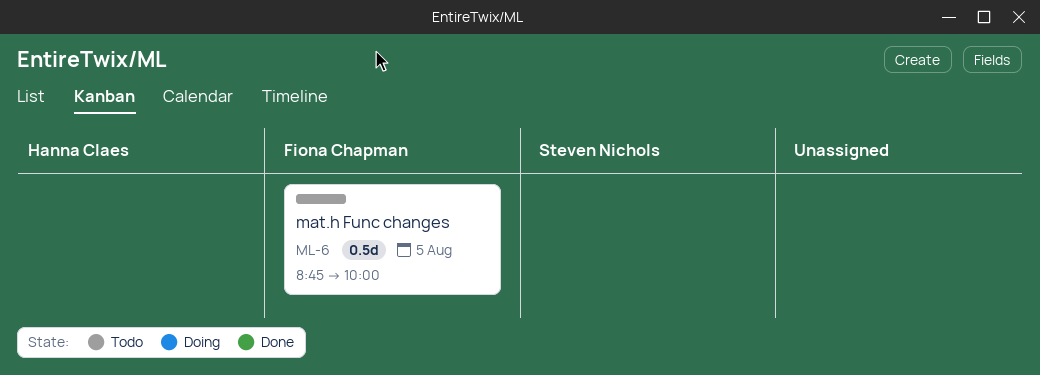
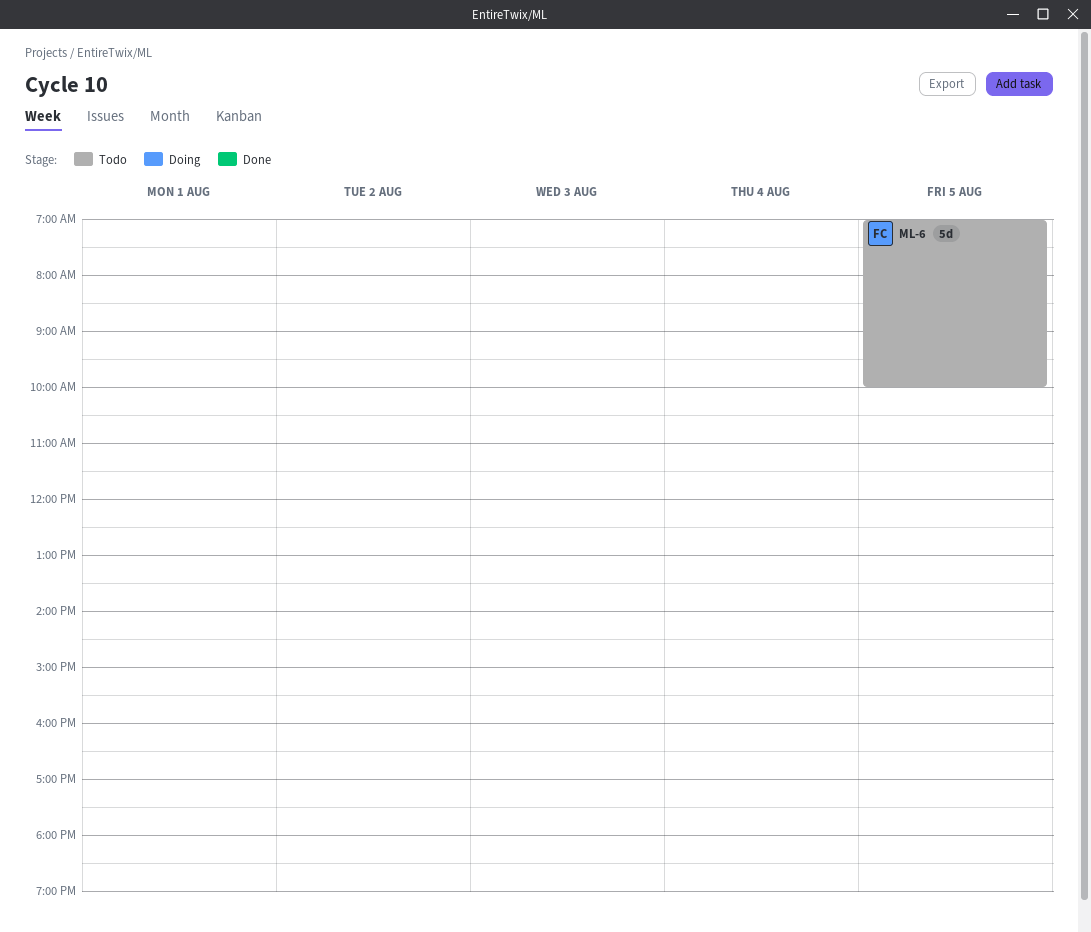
ML-6, estimate: 0.5d -> 5d
ML-6, begins: 08:45 -> 07:00

